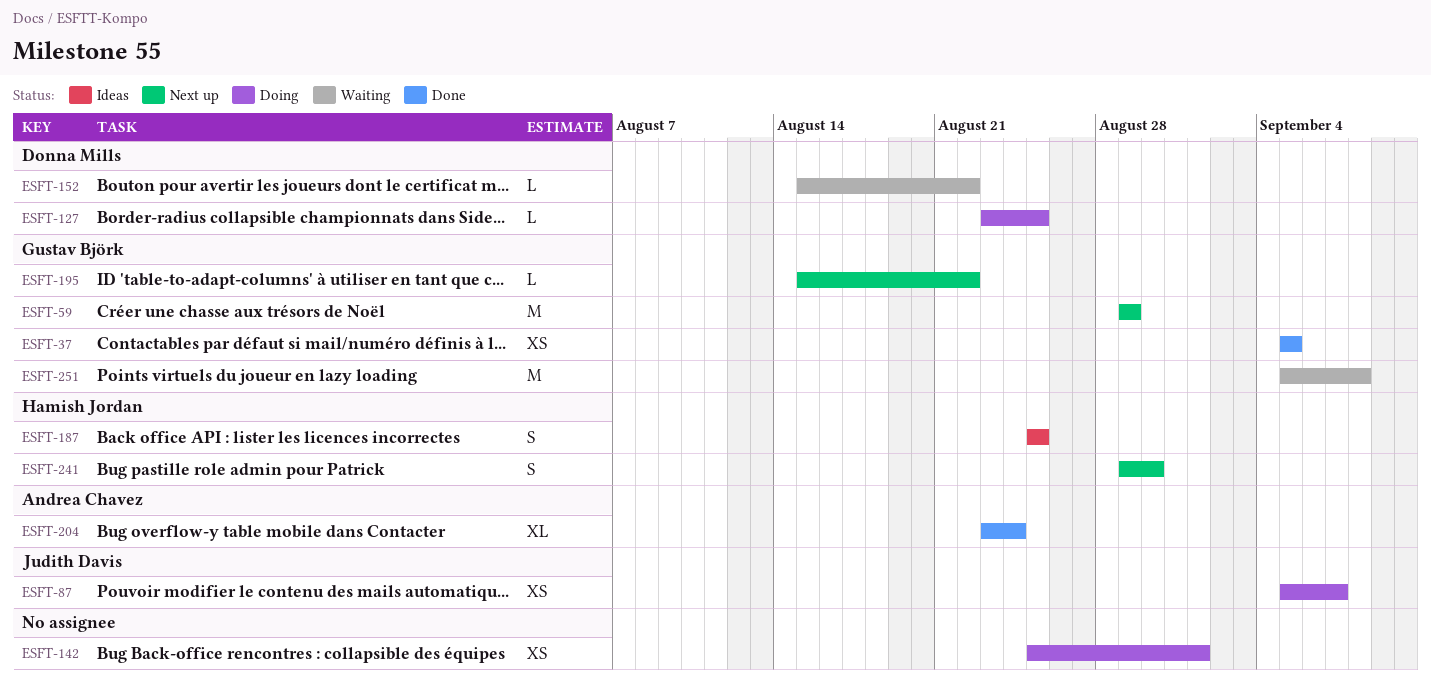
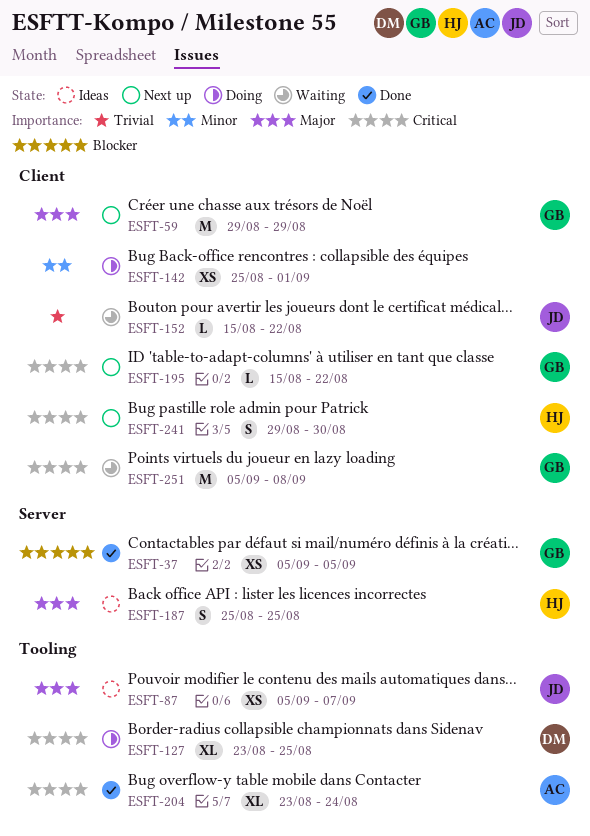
ESFT-87, status: Doing -> Ideas
ESFT-127, estimate: L -> XL
ESFT-152, owner: Donna Mills -> Judith Davis

